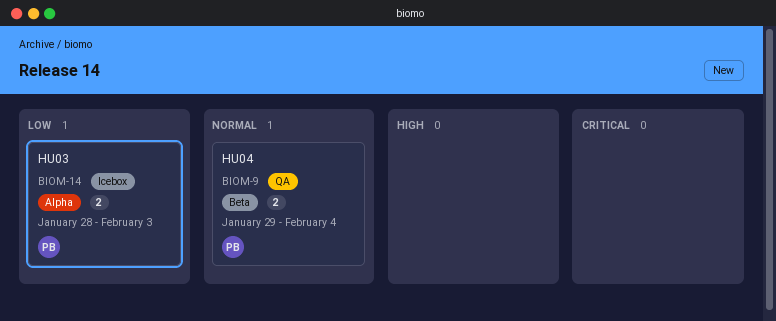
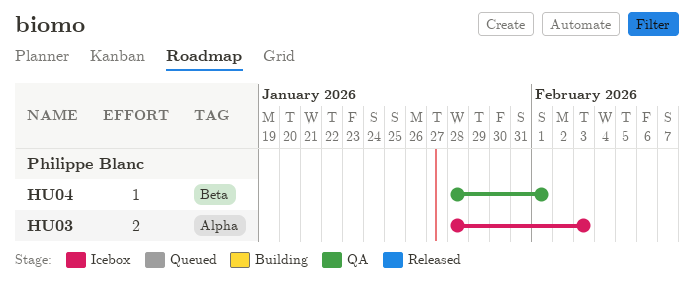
HU04, estimate: 2 -> 1
HU04, start: Jan 29 -> Jan 28
HU04, due: Feb 4 -> Feb 1

